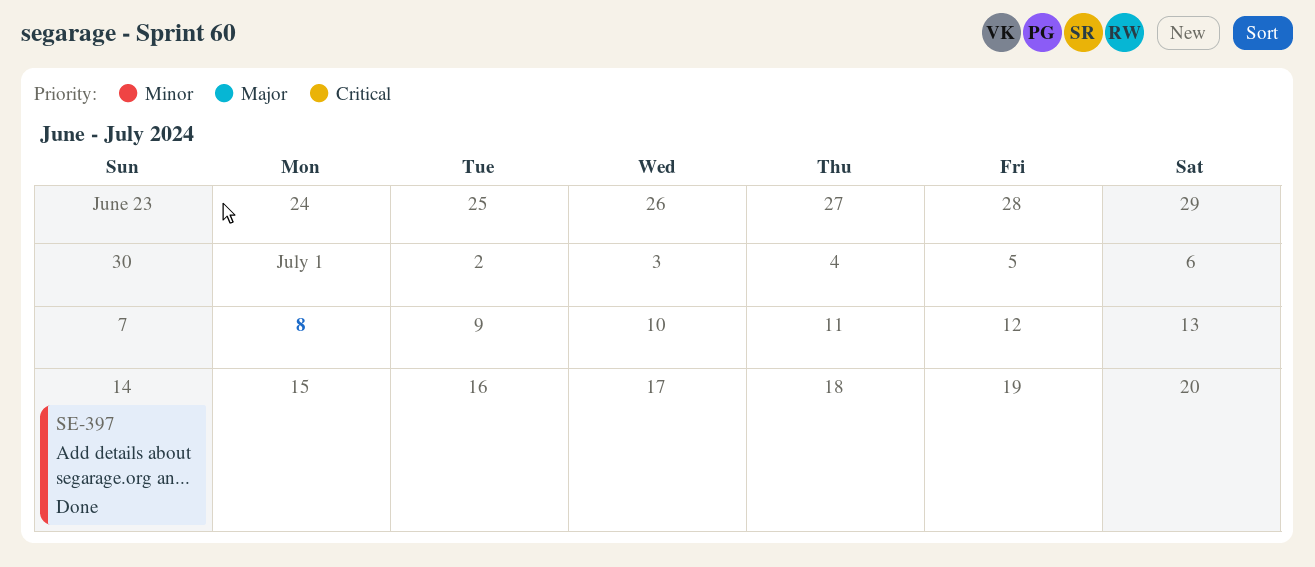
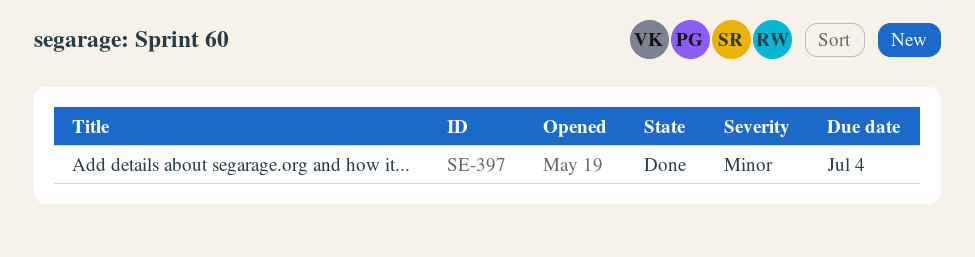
SE-397, due: Jul 14 -> Jul 4

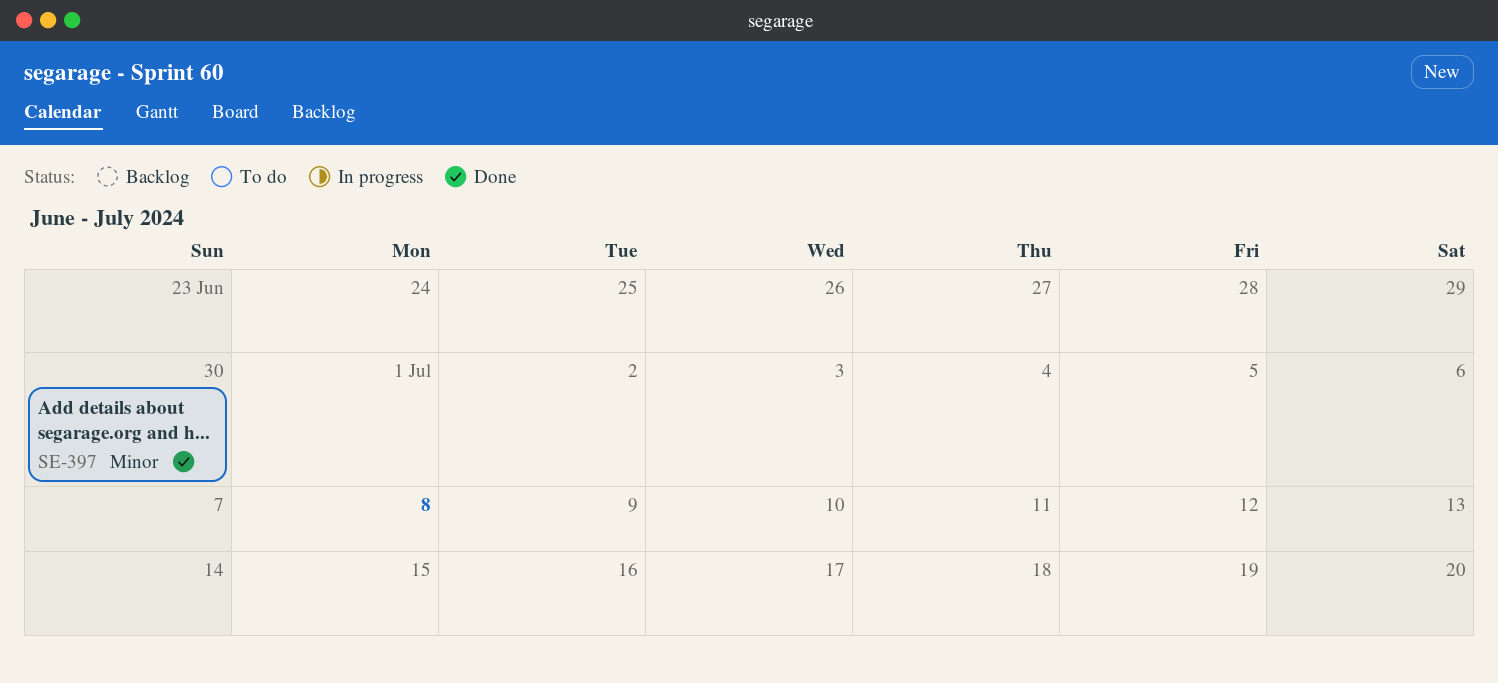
SE-397, due: Jul 4 -> Jun 30

